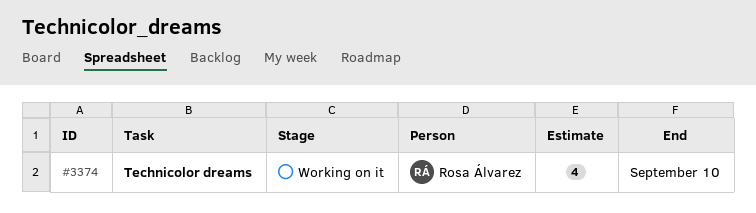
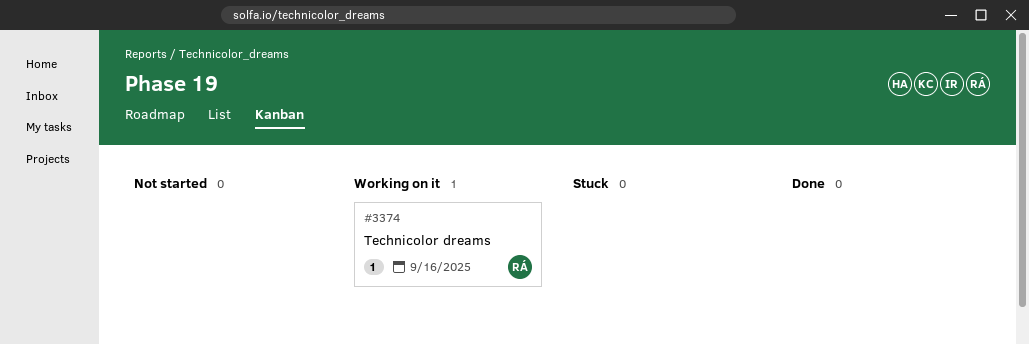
#3374, estimate: 4 -> 1
#3374, due: Sep 10 -> Sep 16

